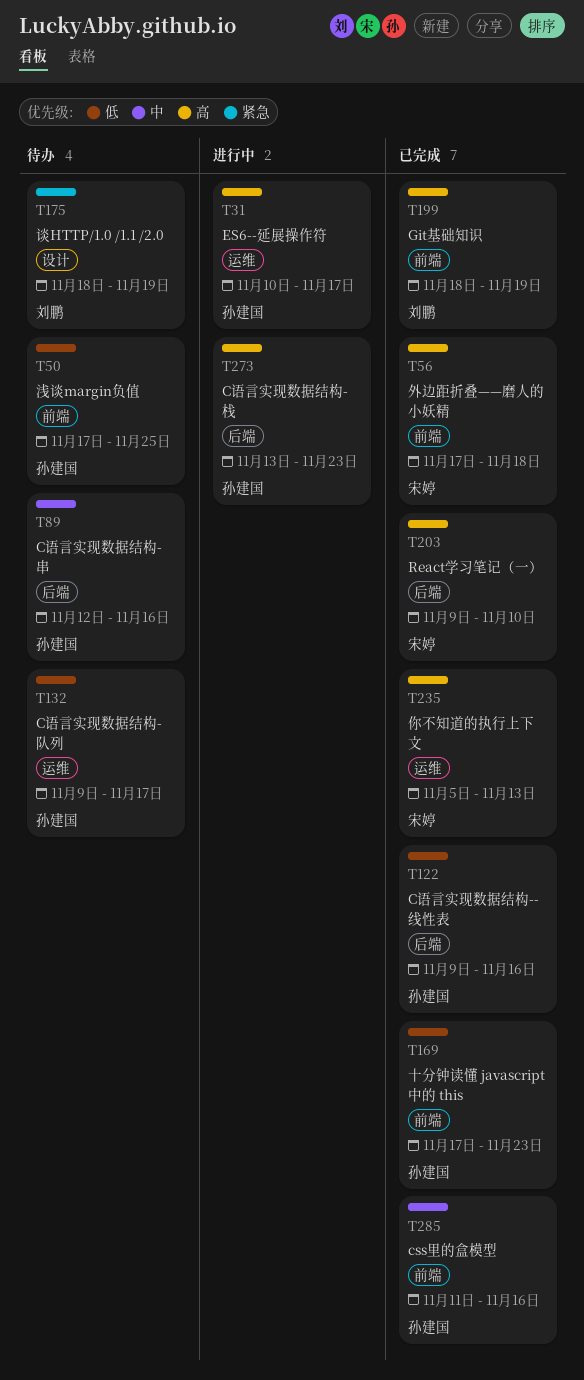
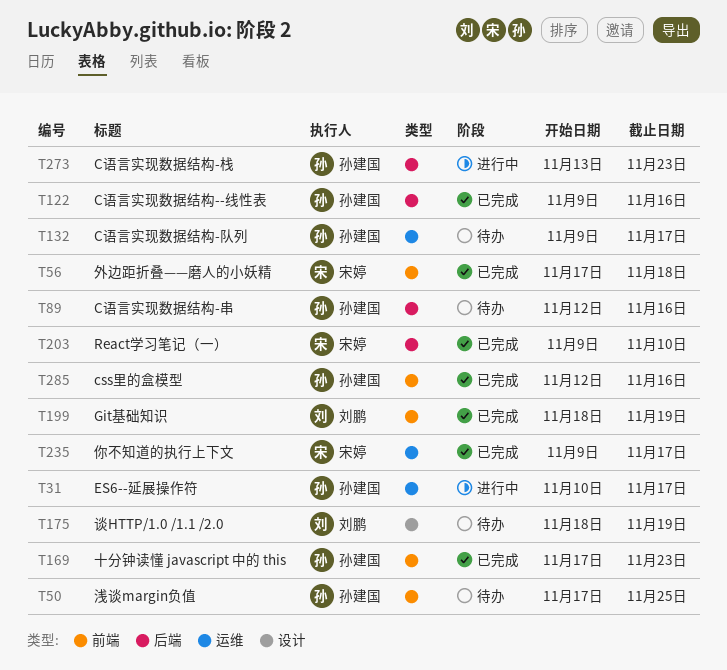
T235, start: Nov 5 -> Nov 9
T235, due: Nov 13 -> Nov 17
T285, start: Nov 11 -> Nov 12

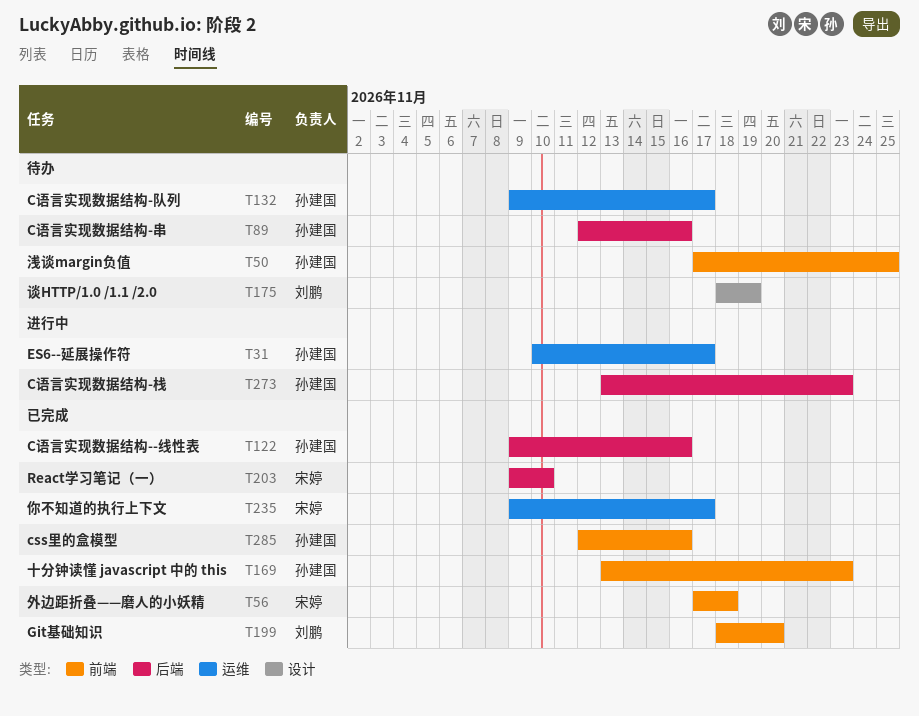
T169, start: Nov 17 -> Nov 13
T199, due: Nov 19 -> Nov 20

